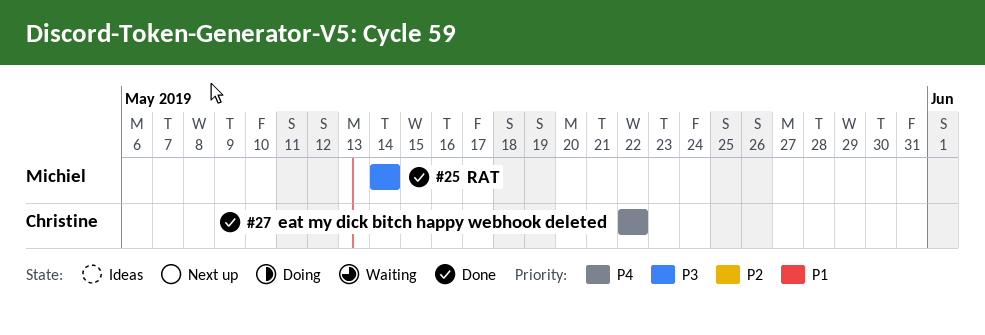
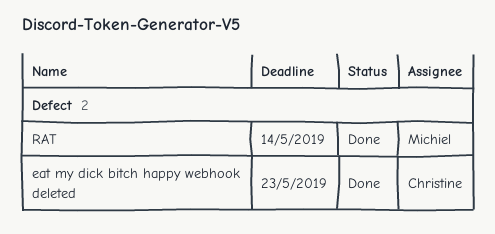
eat my dick bitch happy webhook deleted, due: May 22 -> May 23

